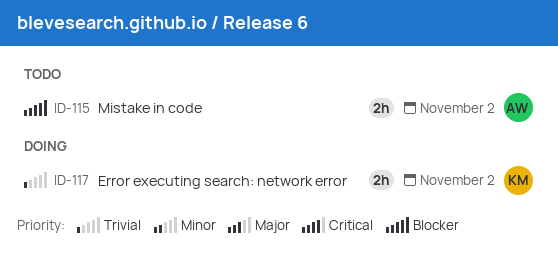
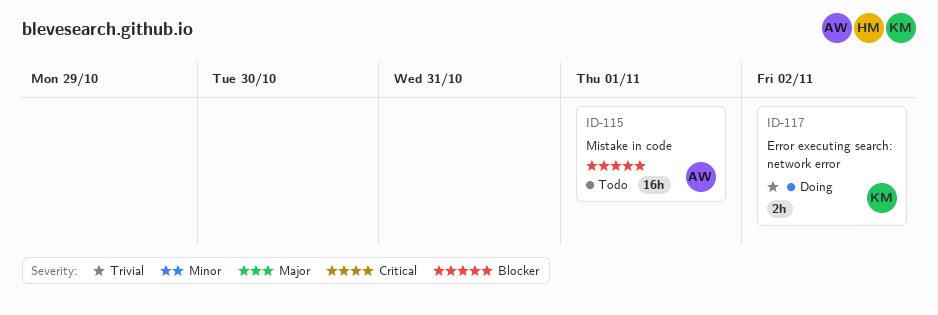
ID-115, estimate: 2h -> 16h
ID-115, due: Nov 2 -> Nov 1

